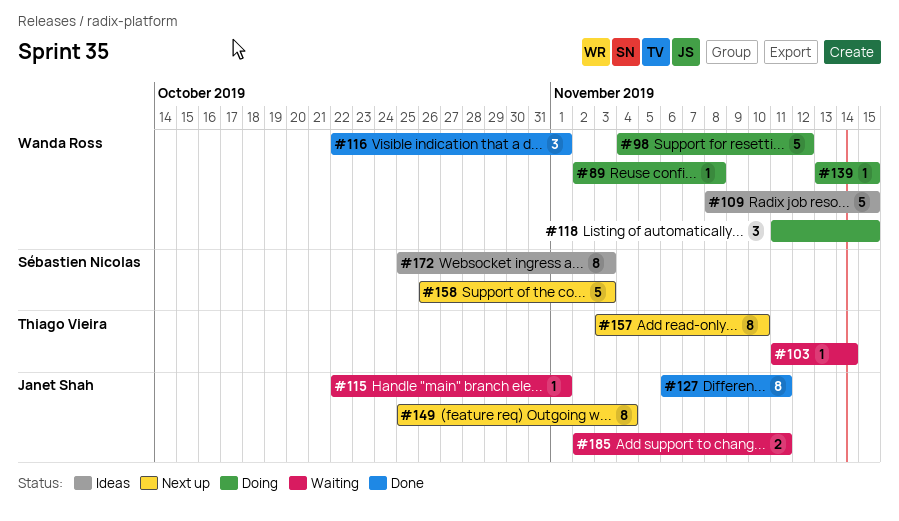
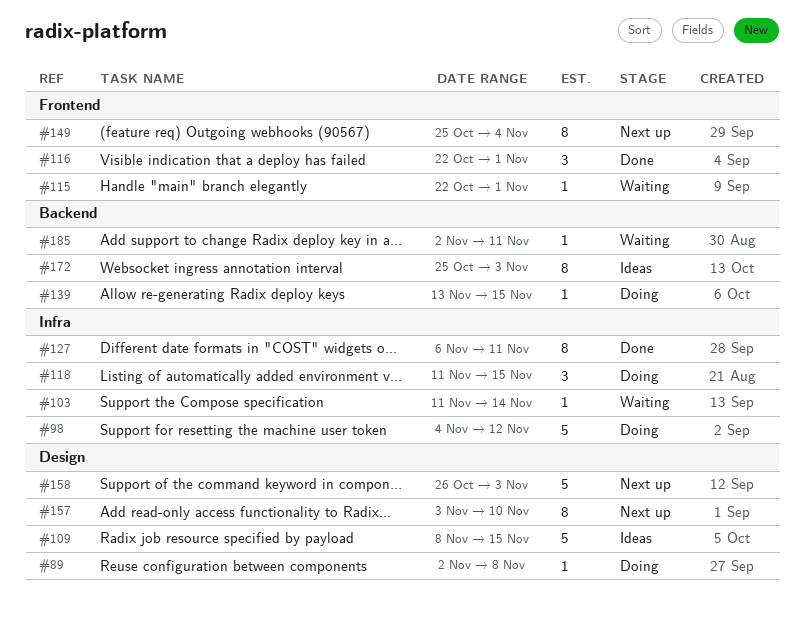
#185, estimate: 2 -> 1

